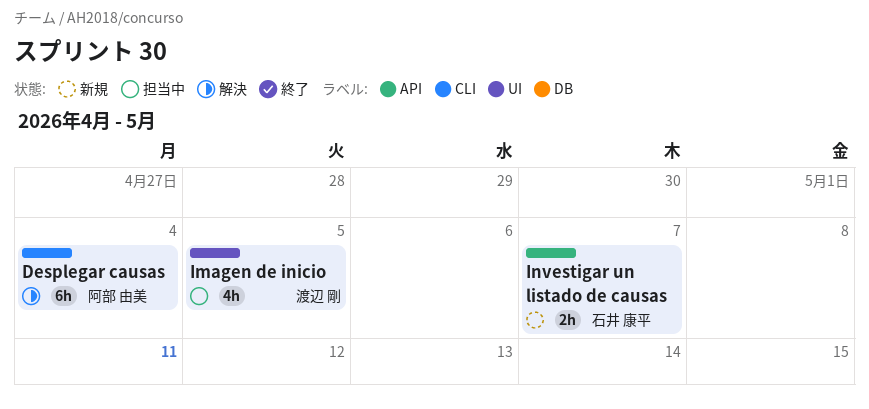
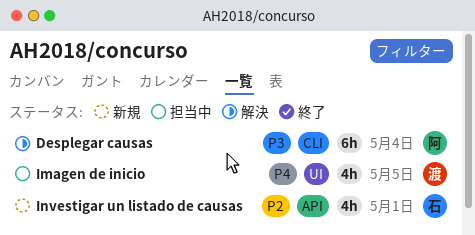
Investigar un listado de causas, estimate: 2h -> 4h
Investigar un listado de causas, due: May 7 -> May 1

